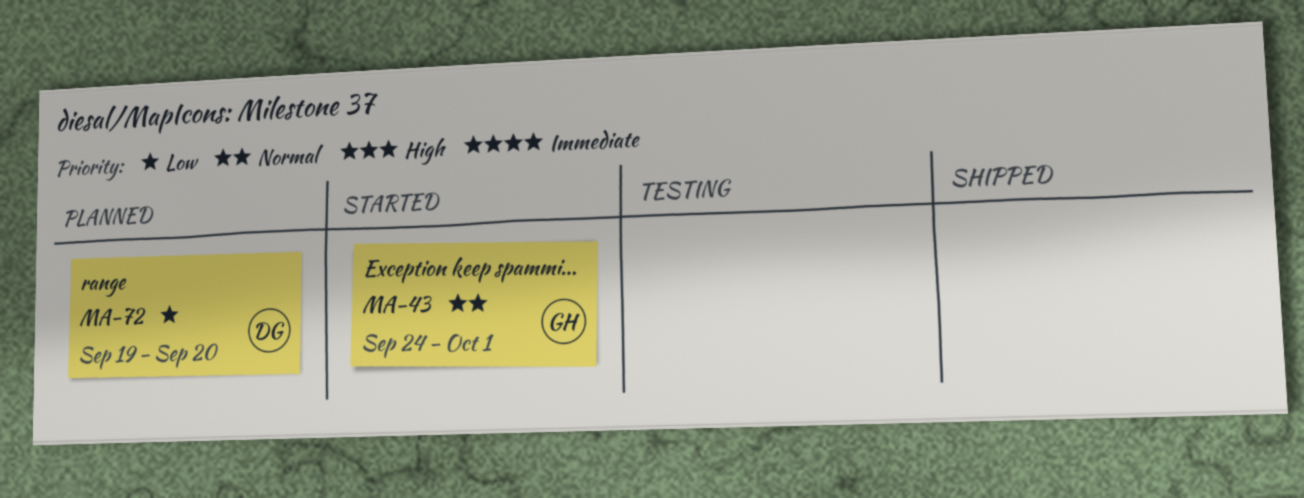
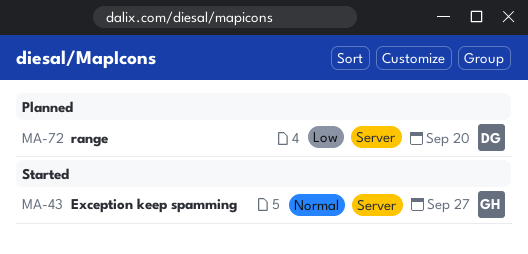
MA-43, due: Oct 1 -> Sep 27

